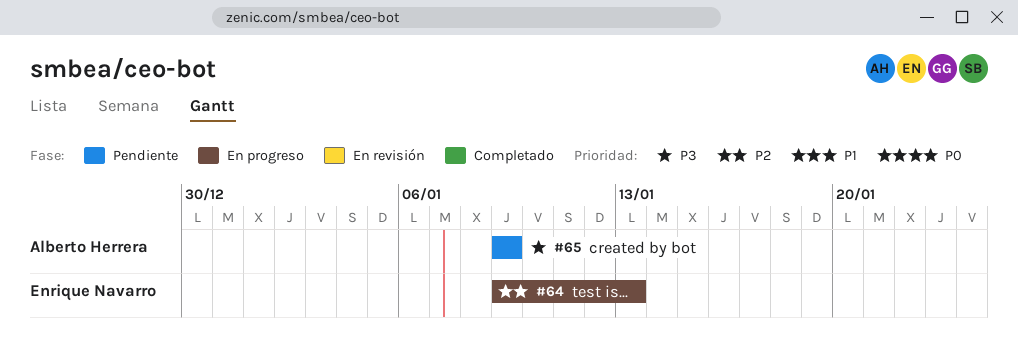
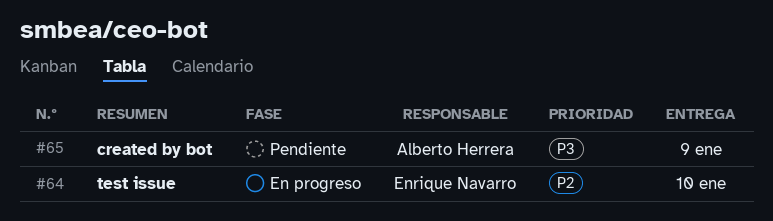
#64, due: Jan 13 -> Jan 10

